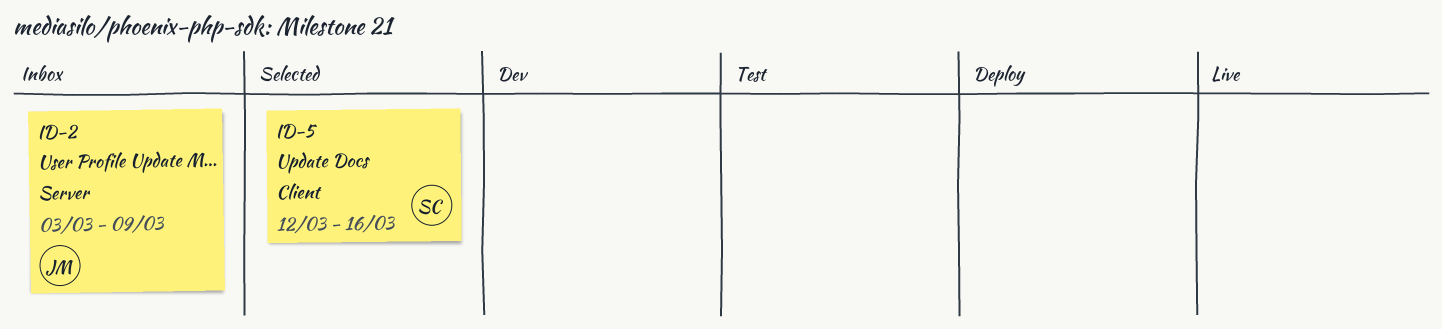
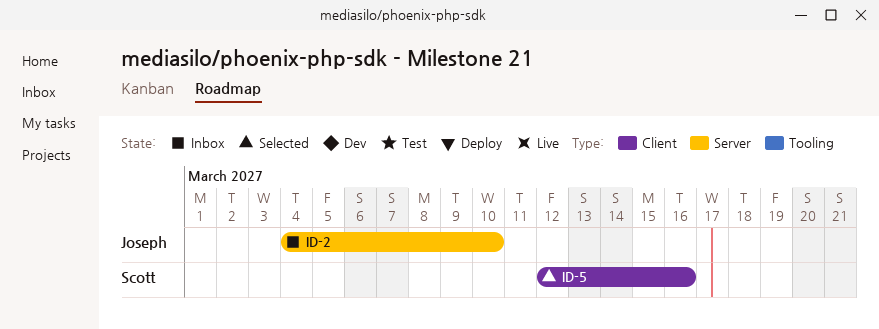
ID-2, start: Mar 3 -> Mar 4
ID-2, due: Mar 9 -> Mar 10

